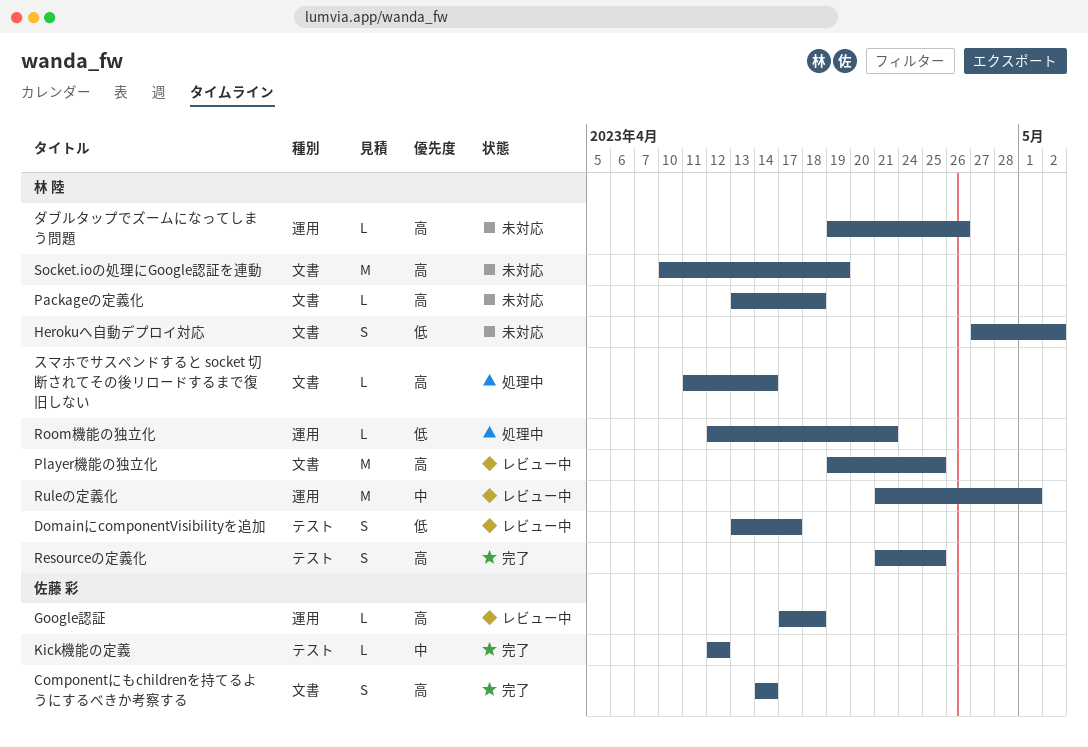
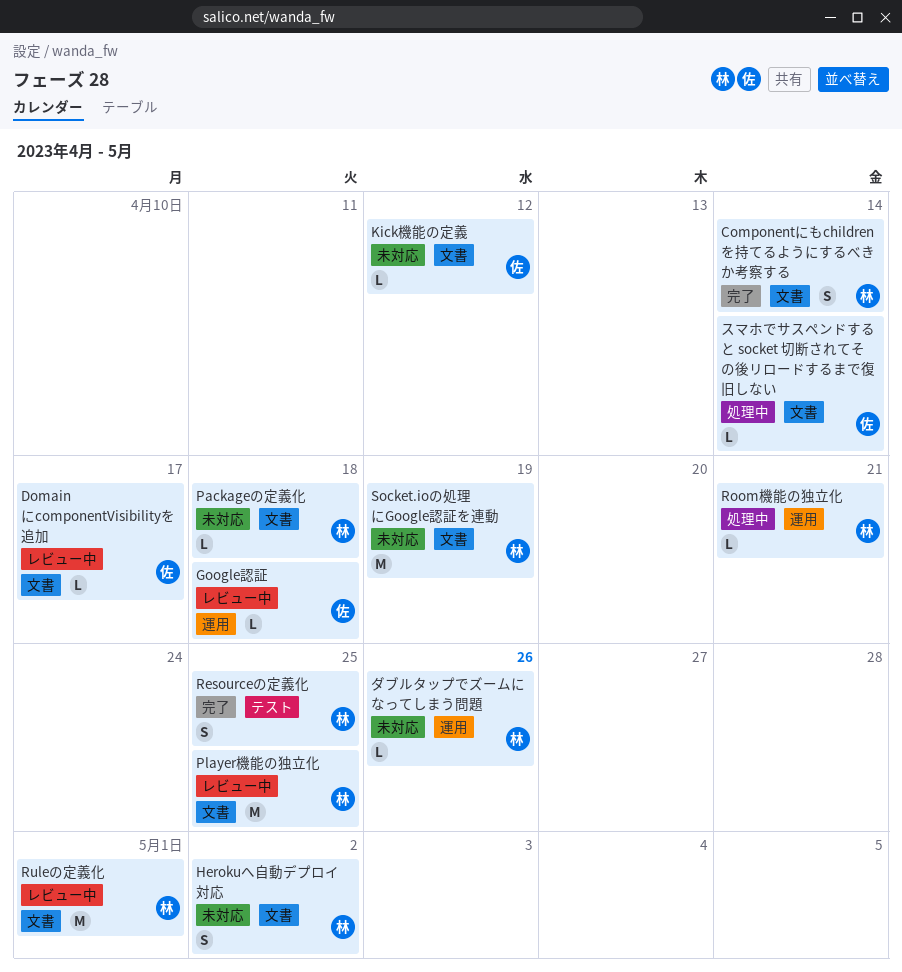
Componentにもchildrenを持てるようにするべきか考察する, owner: 佐藤 彩 -> 林 陸
DomainにcomponentVisibilityを追加, owner: 林 陸 -> 佐藤 彩
DomainにcomponentVisibilityを追加, label: テスト -> 文書
DomainにcomponentVisibilityを追加, estimate: S -> L
Kick機能の定義, status: 完了 -> 未対応
Kick機能の定義, label: テスト -> 文書
Ruleの定義化, label: 運用 -> 文書
スマホでサスペンドすると socket 切断されてその後リロードするまで復旧しない, owner: 林 陸 -> 佐藤 彩

